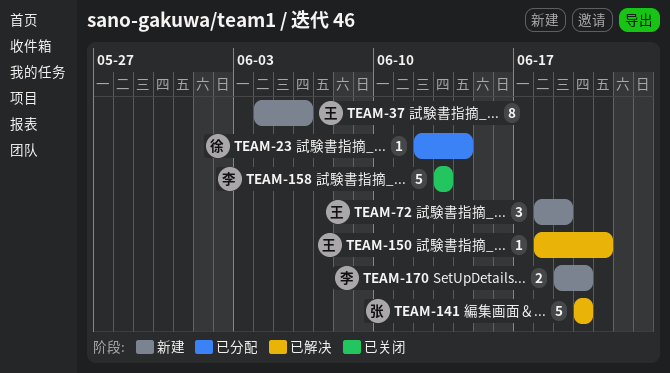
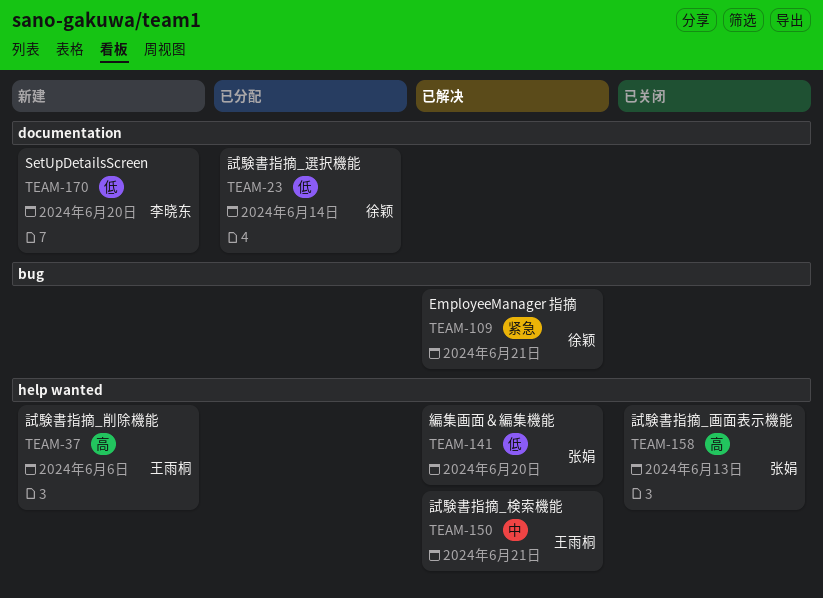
TEAM-72: present -> none
TEAM-109: none -> present
TEAM-158, owner: 李晓东 -> 张娟

